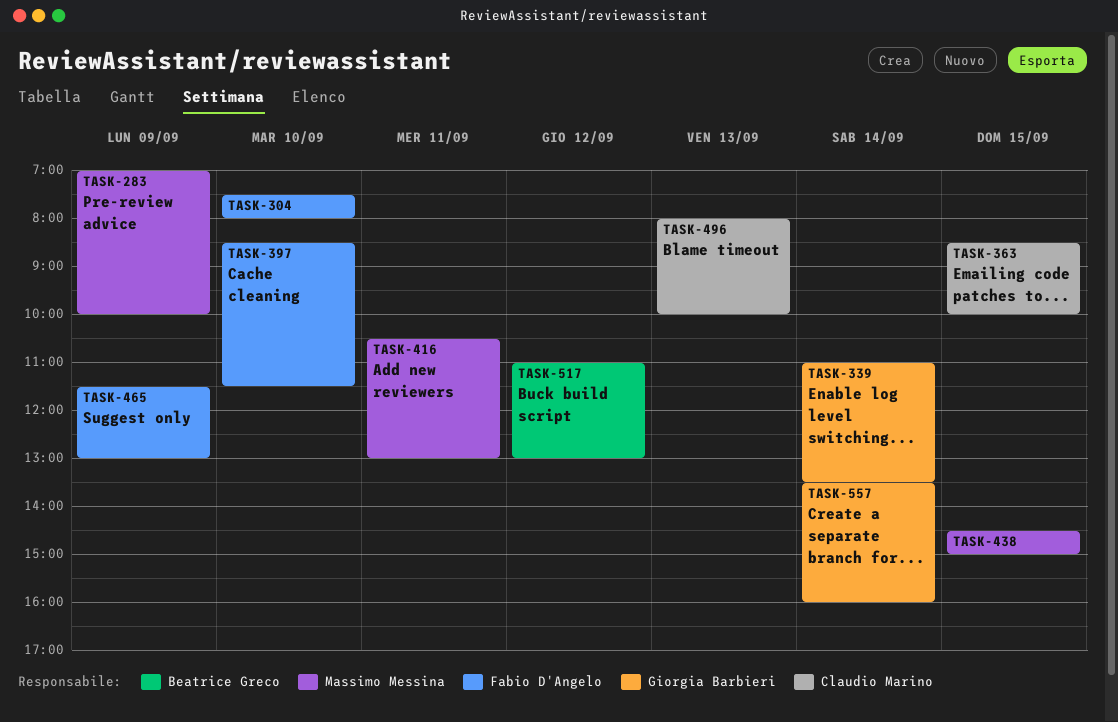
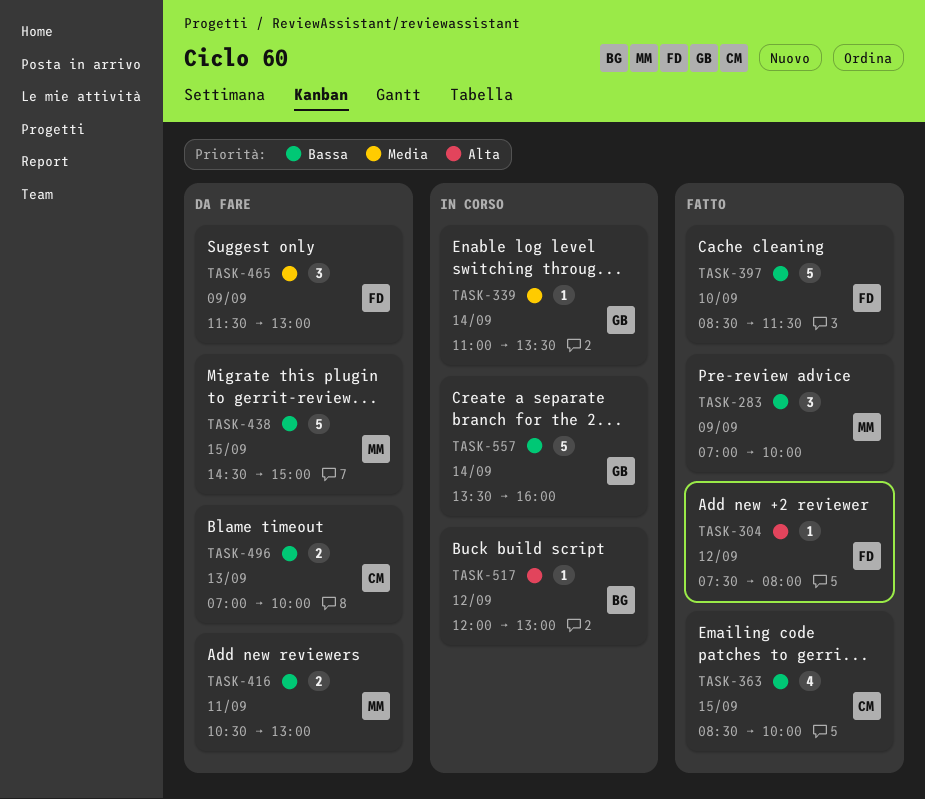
TASK-304, day: Sep 10 -> Sep 12
TASK-496, begins: 08:00 -> 07:00
TASK-517, begins: 11:00 -> 12:00

